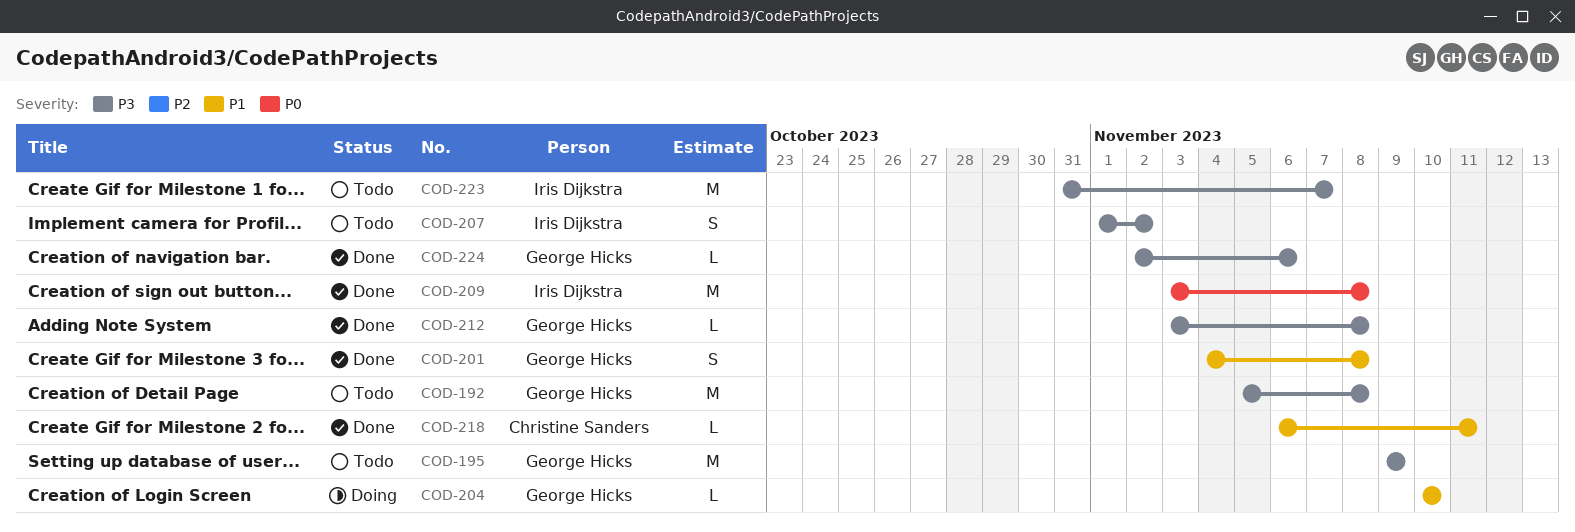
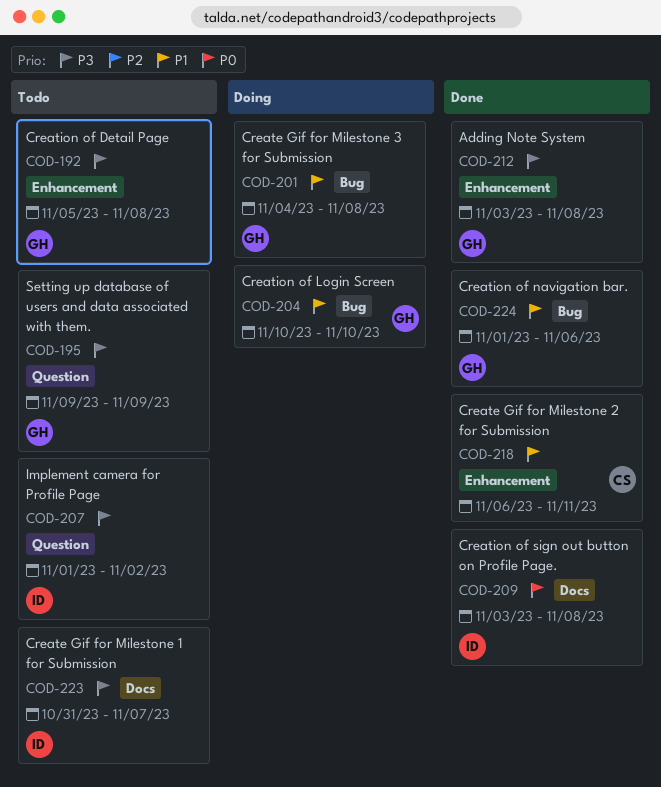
COD-201, status: Done -> Doing
COD-224, priority: P3 -> P1
COD-224, start: Nov 2 -> Nov 1

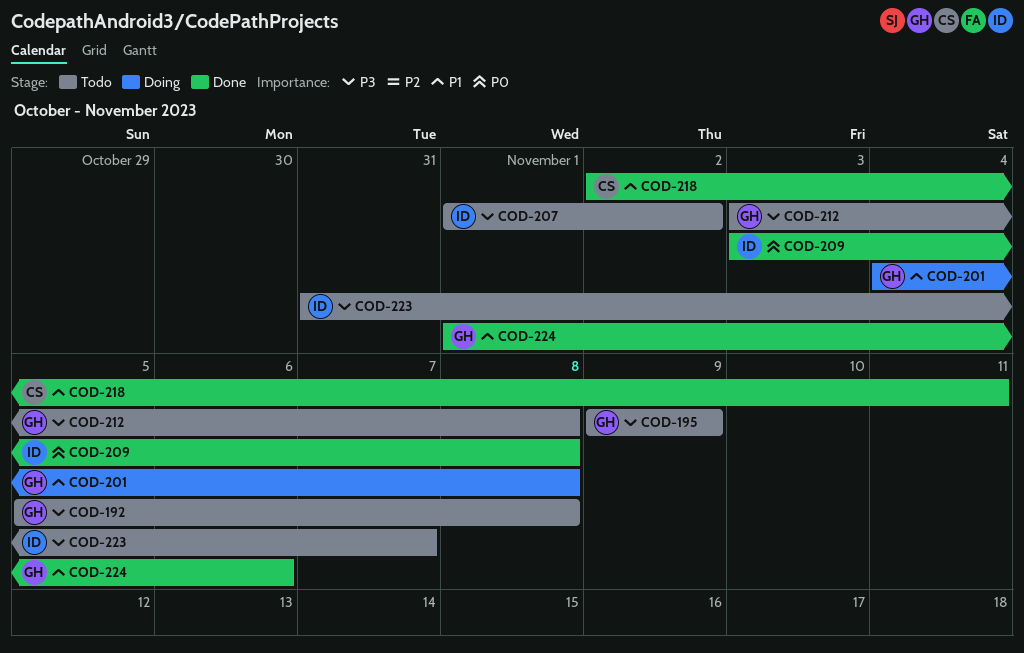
COD-204: present -> none
COD-212, status: Done -> Todo
COD-218, start: Nov 6 -> Nov 2

